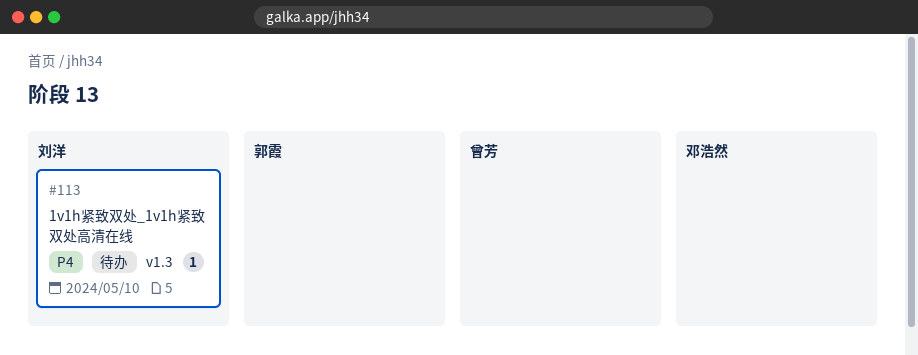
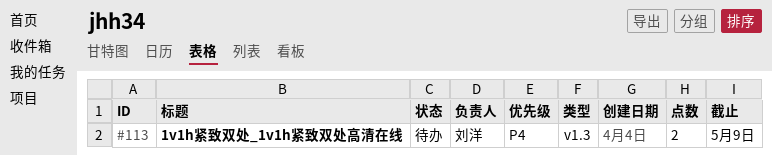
#113, estimate: 1 -> 2
#113, due: May 10 -> May 9

